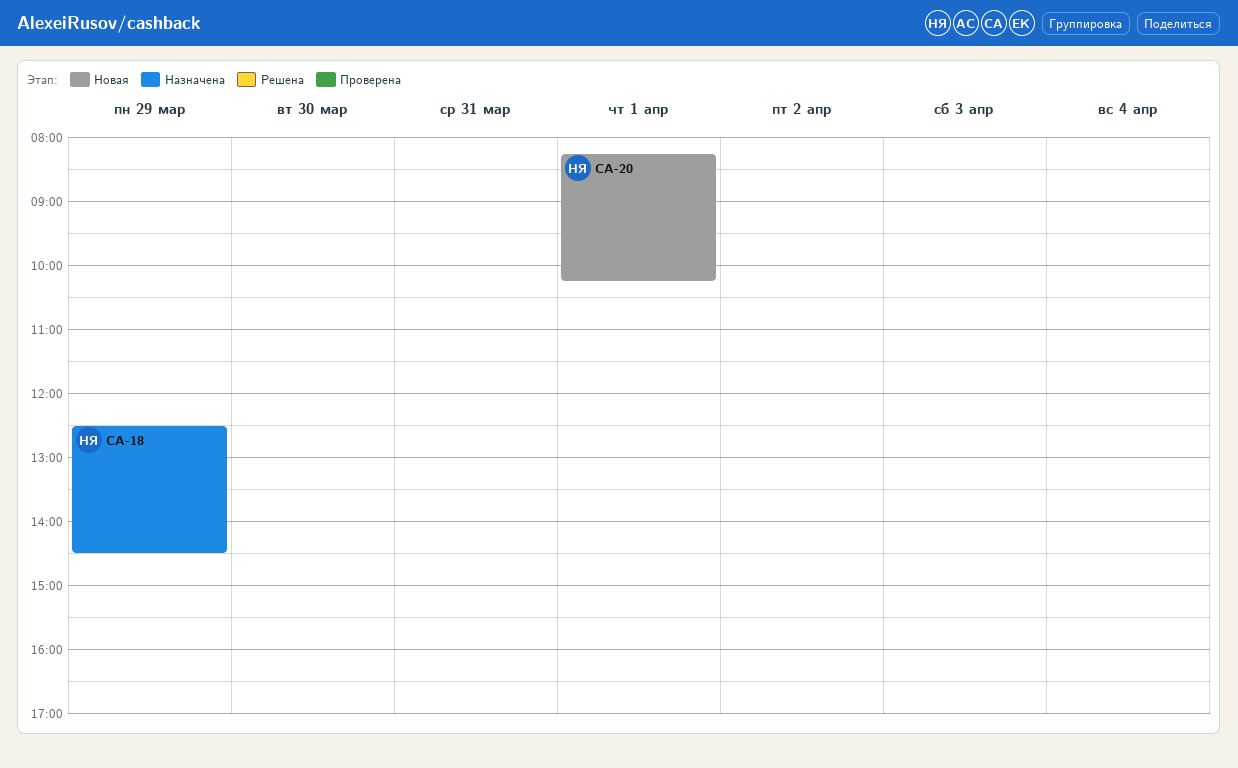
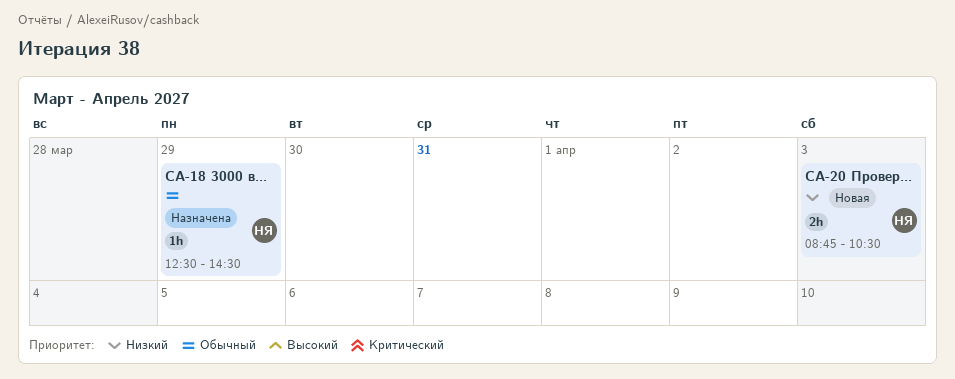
CA-20, day: Apr 1 -> Apr 3
CA-20, begins: 08:15 -> 08:45
CA-20, ends: 10:15 -> 10:30

